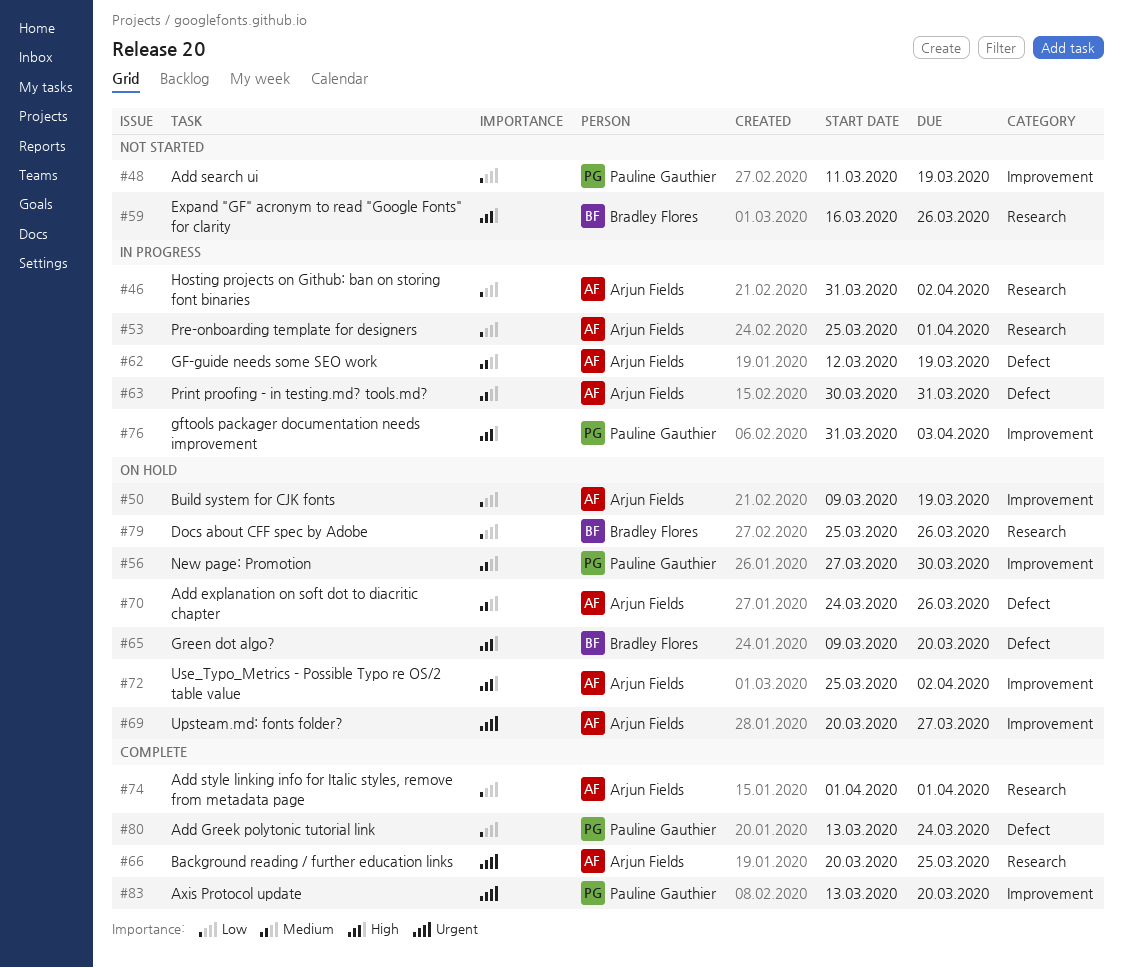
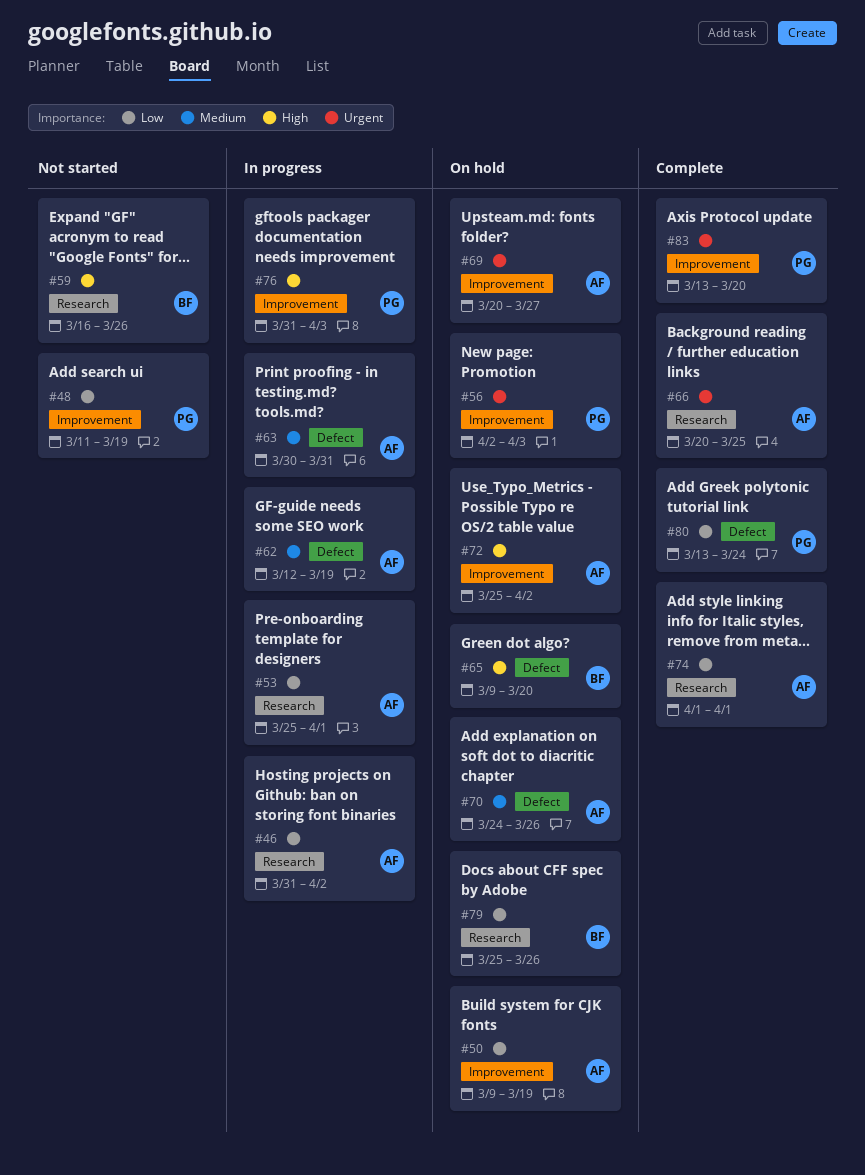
#56, priority: Medium -> Urgent
#56, start: Mar 27 -> Apr 2
#56, due: Mar 30 -> Apr 3

